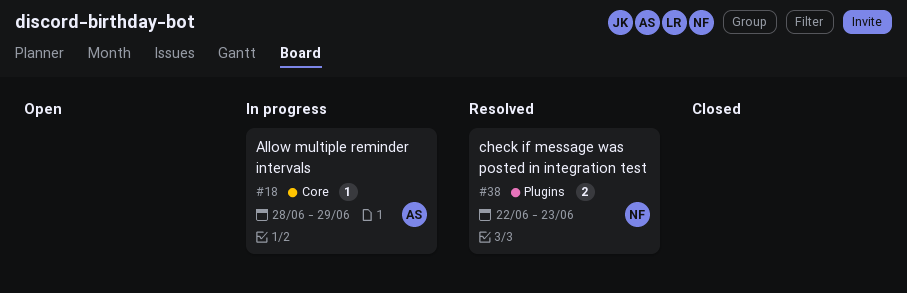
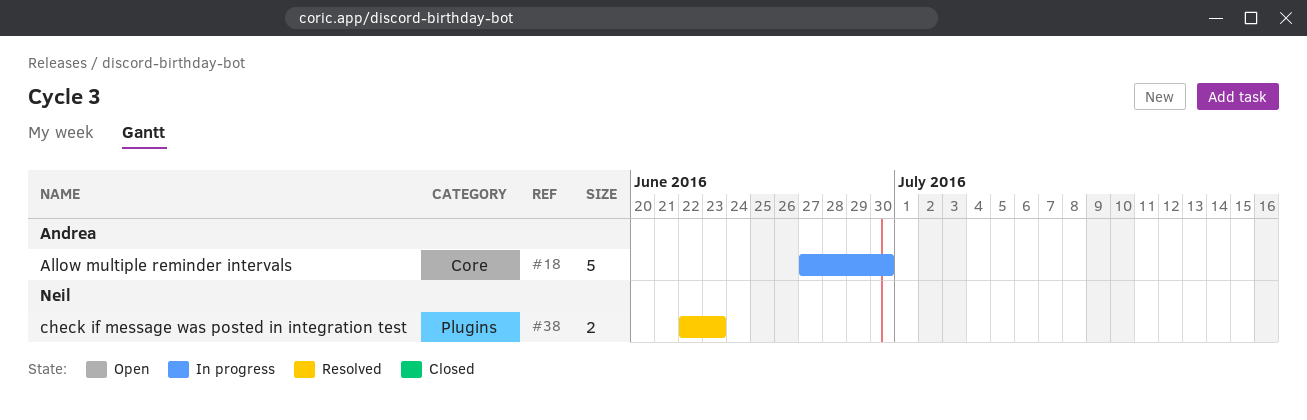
#18, estimate: 1 -> 5
#18, start: Jun 28 -> Jun 27
#18, due: Jun 29 -> Jun 30

